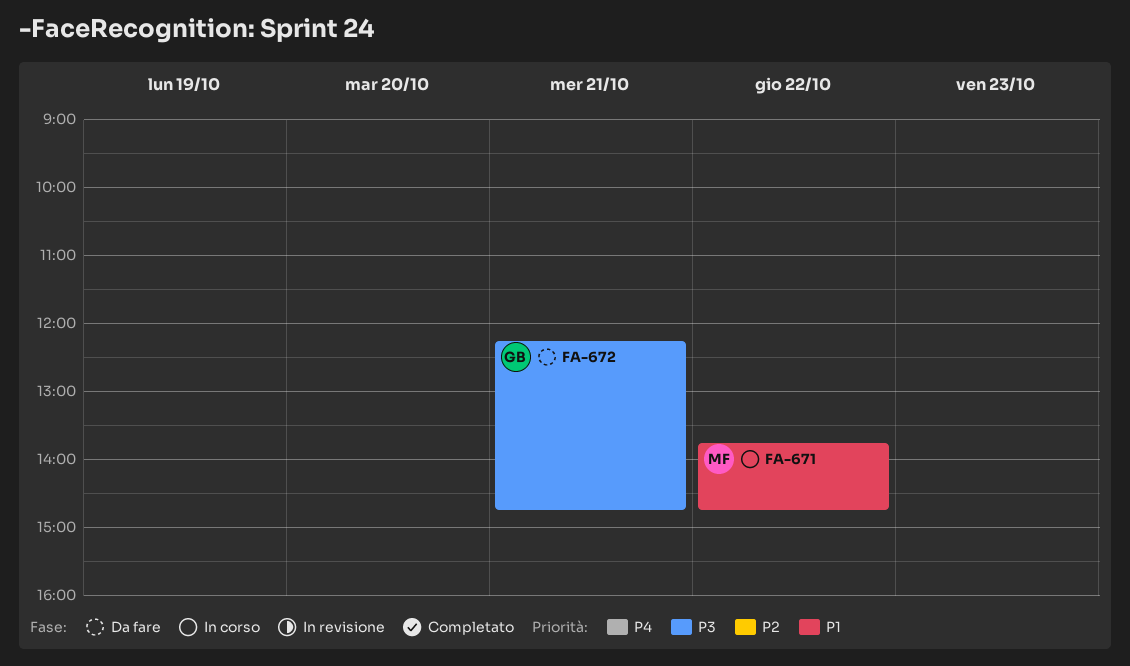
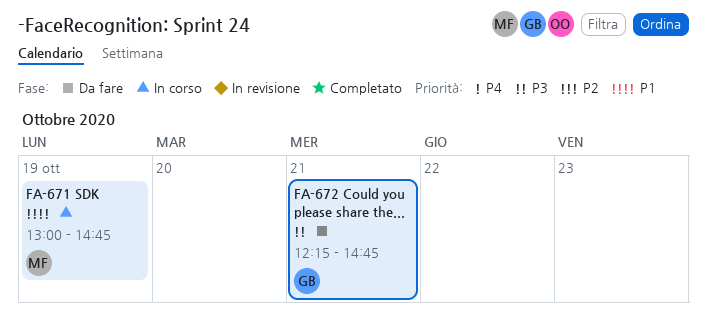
FA-671, day: Oct 22 -> Oct 19
FA-671, begins: 13:45 -> 13:00

